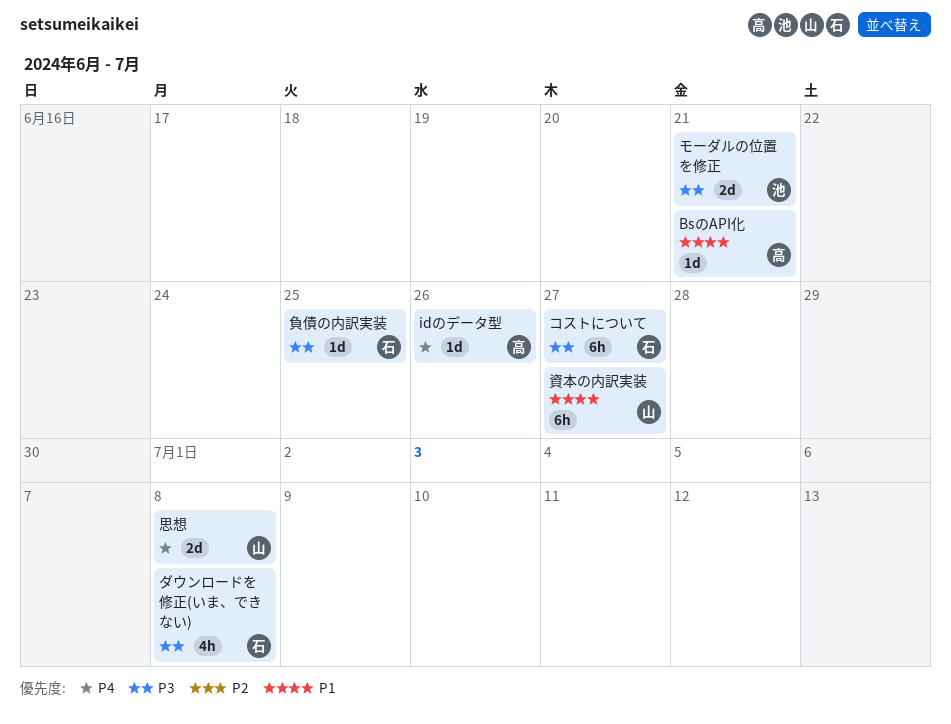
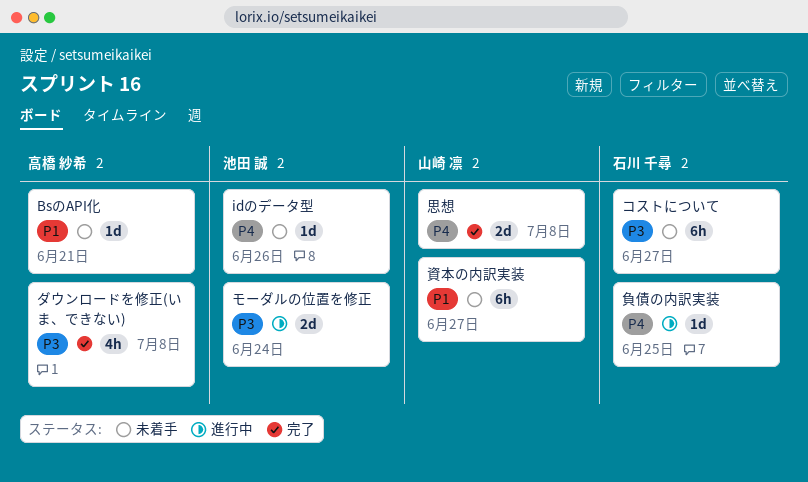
idのデータ型, owner: 高橋 紗希 -> 池田 誠
ダウンロードを修正(いま、できない), owner: 石川 千尋 -> 高橋 紗希
モーダルの位置を修正, due: Jun 21 -> Jun 24
負債の内訳実装, priority: P3 -> P4

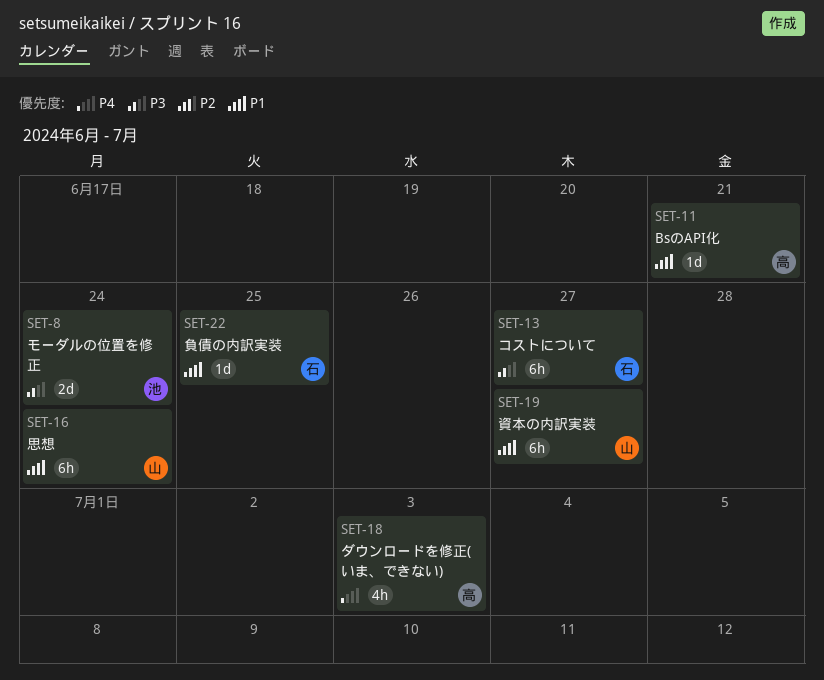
idのデータ型: present -> none
ダウンロードを修正(いま、できない), priority: P3 -> P4
ダウンロードを修正(いま、できない), due: Jul 8 -> Jul 3
思想, priority: P4 -> P1
思想, estimate: 2d -> 6h
思想, due: Jul 8 -> Jun 24
負債の内訳実装, priority: P4 -> P1

